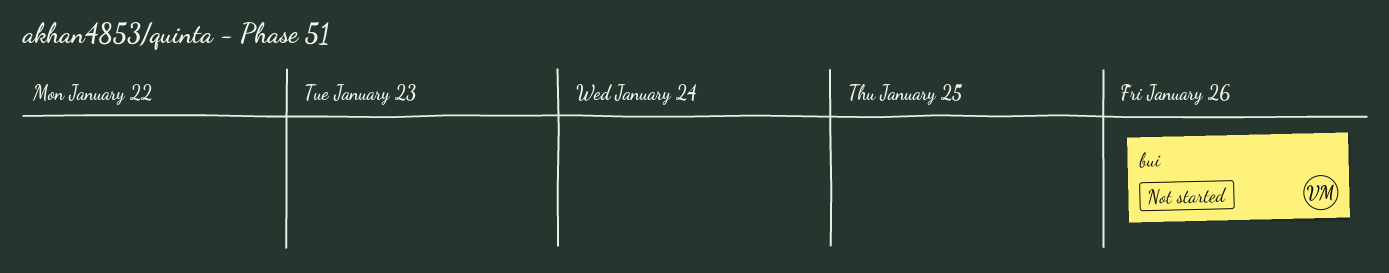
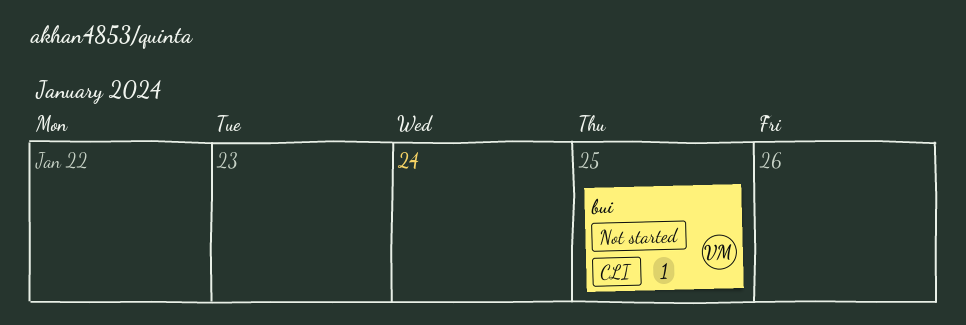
bui, due: Jan 26 -> Jan 25

